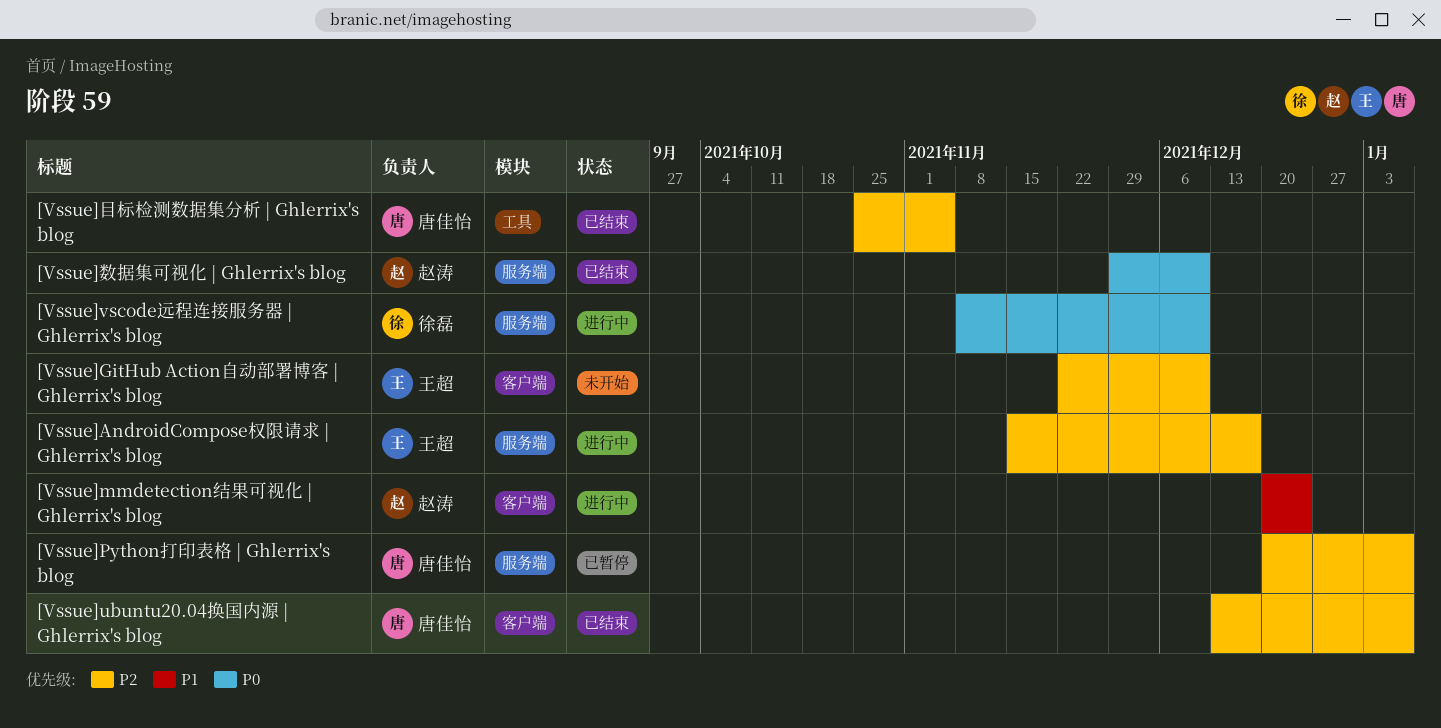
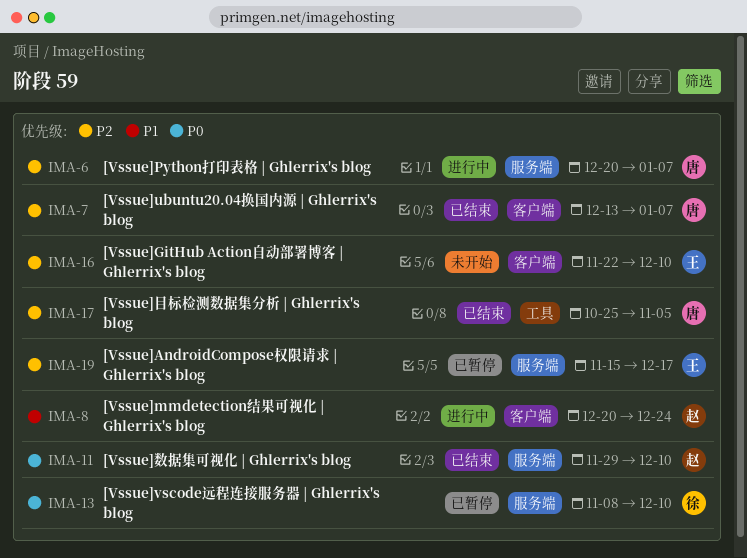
[Vssue]AndroidCompose权限请求 | Ghlerrix's blog, status: 进行中 -> 已暂停
[Vssue]Python打印表格 | Ghlerrix's blog, status: 已暂停 -> 进行中
[Vssue]vscode远程连接服务器 | Ghlerrix's blog, status: 进行中 -> 已暂停

